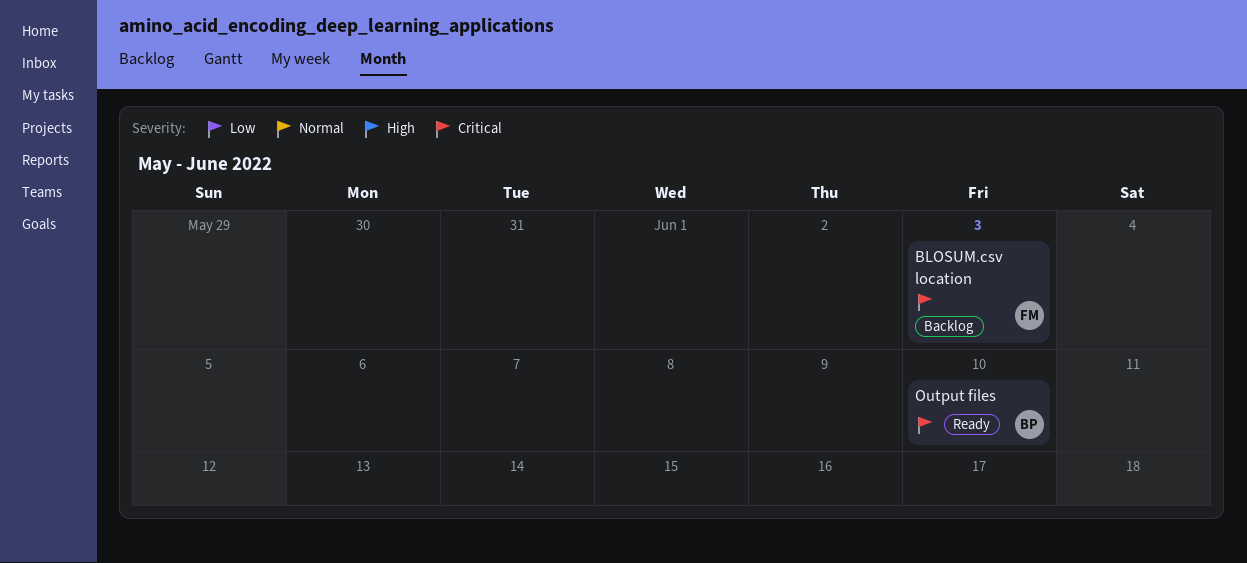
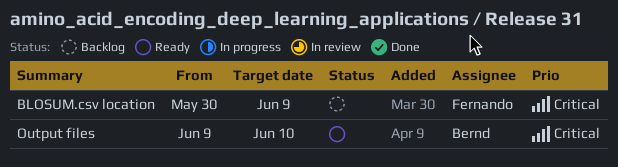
BLOSUM.csv location, due: Jun 3 -> Jun 9

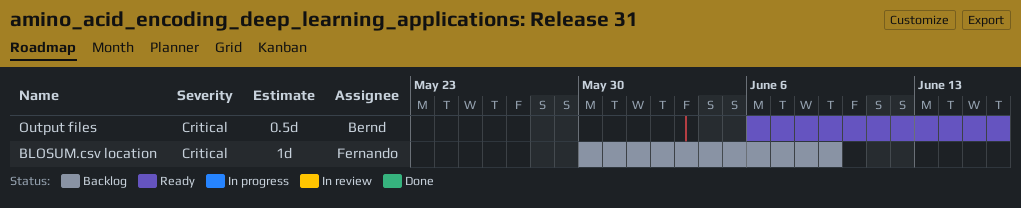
Output files, start: Jun 9 -> Jun 6
Output files, due: Jun 10 -> Jun 16

